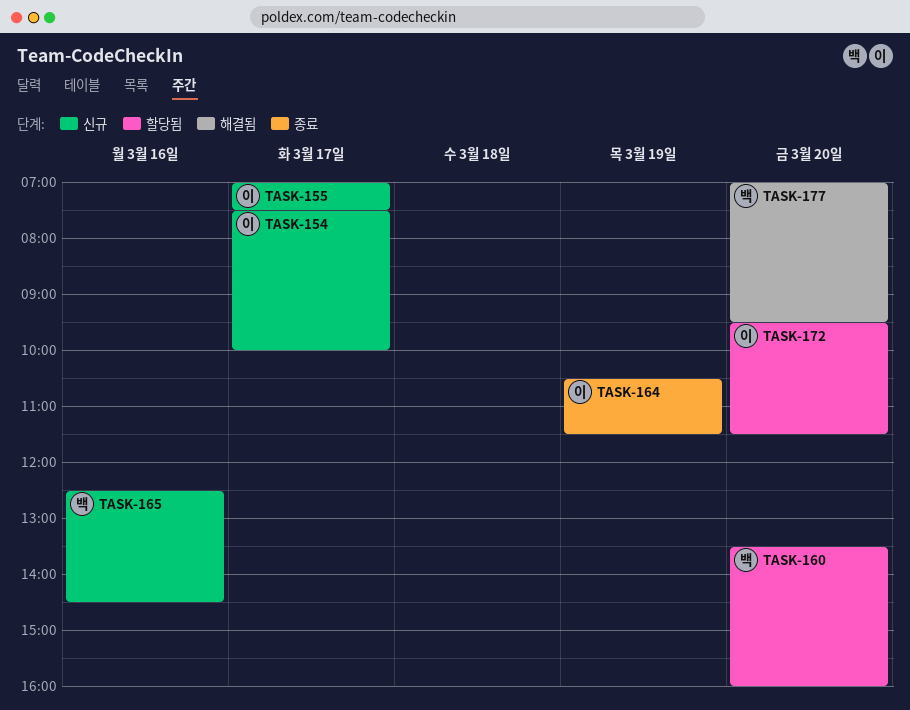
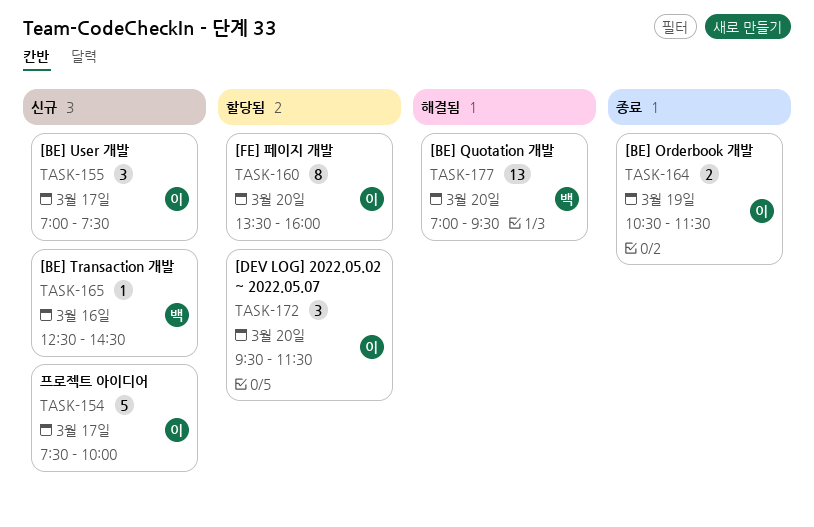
TASK-160, owner: 백 -> 이

